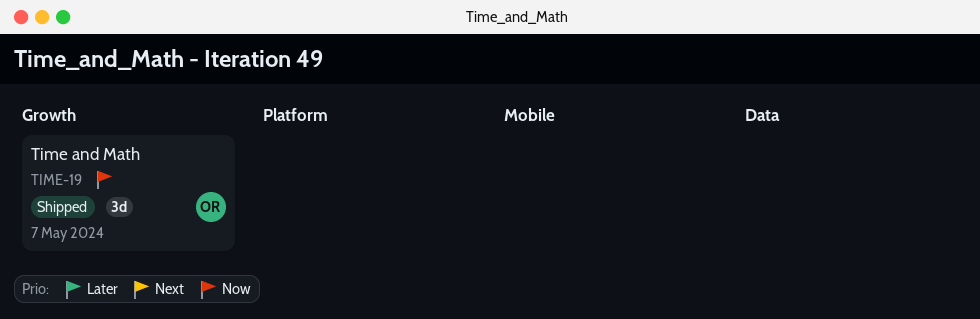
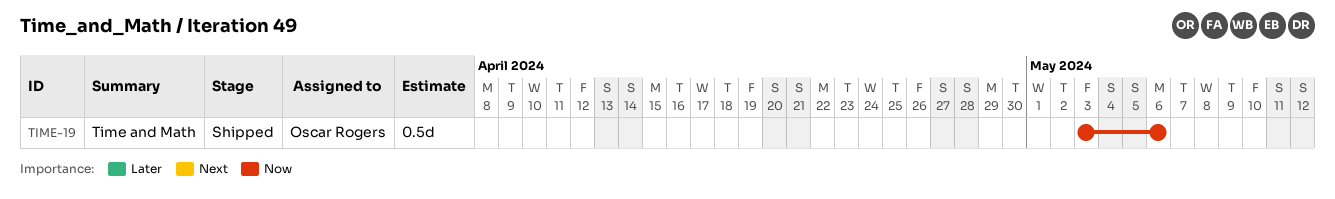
TIME-19, estimate: 3d -> 0.5d
TIME-19, due: May 7 -> May 6

